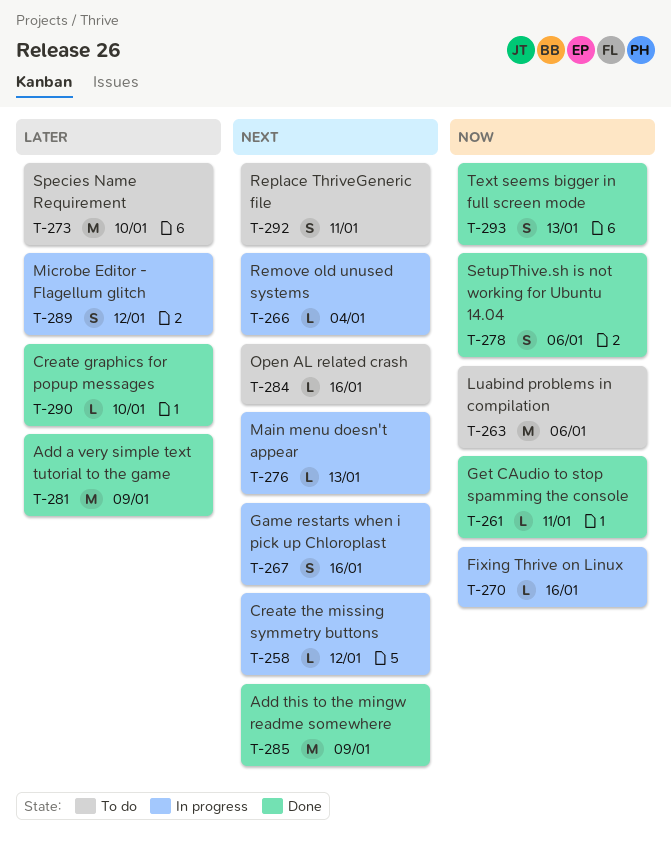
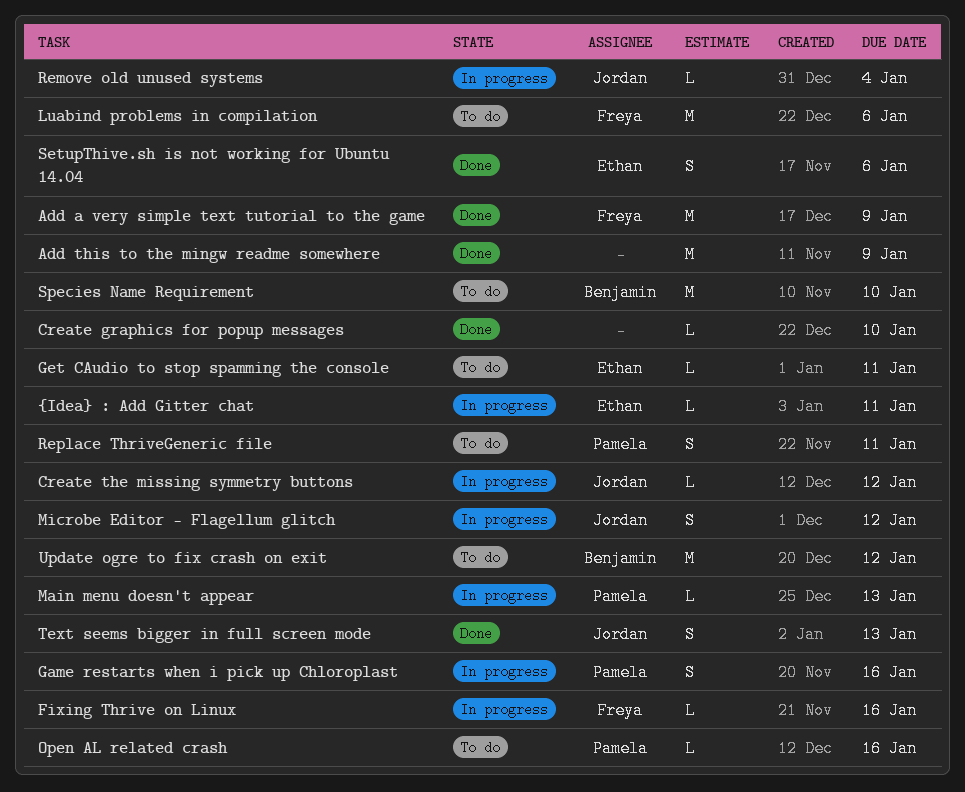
Get CAudio to stop spamming the console, status: Done -> To do
Update ogre to fix crash on exit: none -> present
{Idea} : Add Gitter chat: none -> present

